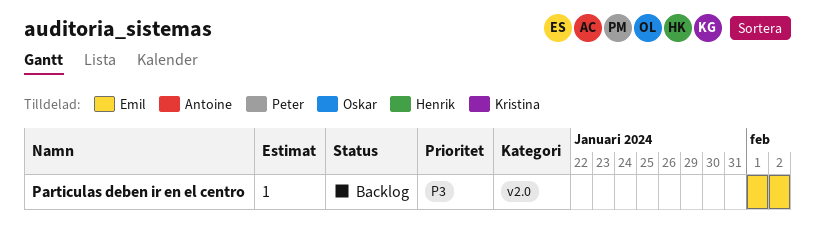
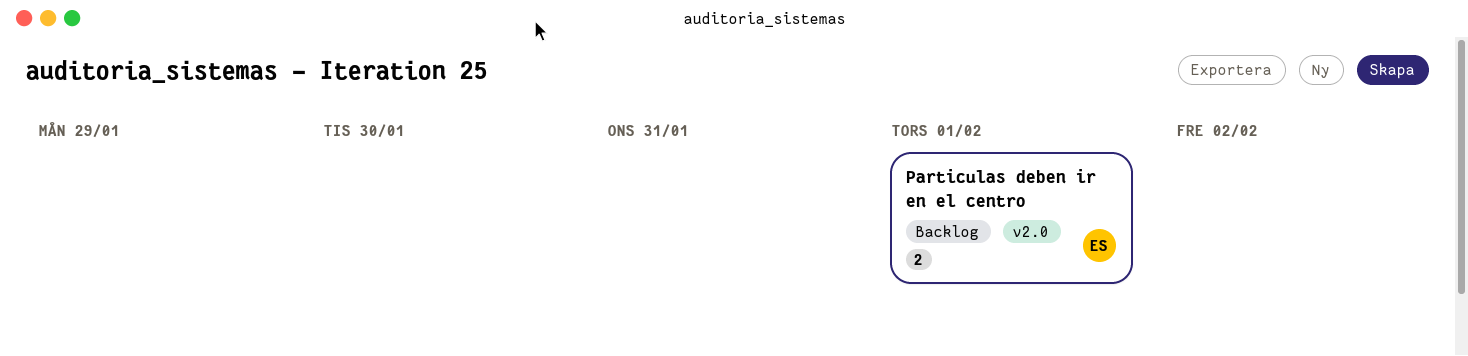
Particulas deben ir en el centro, estimate: 1 -> 2
Particulas deben ir en el centro, due: Feb 2 -> Feb 1

